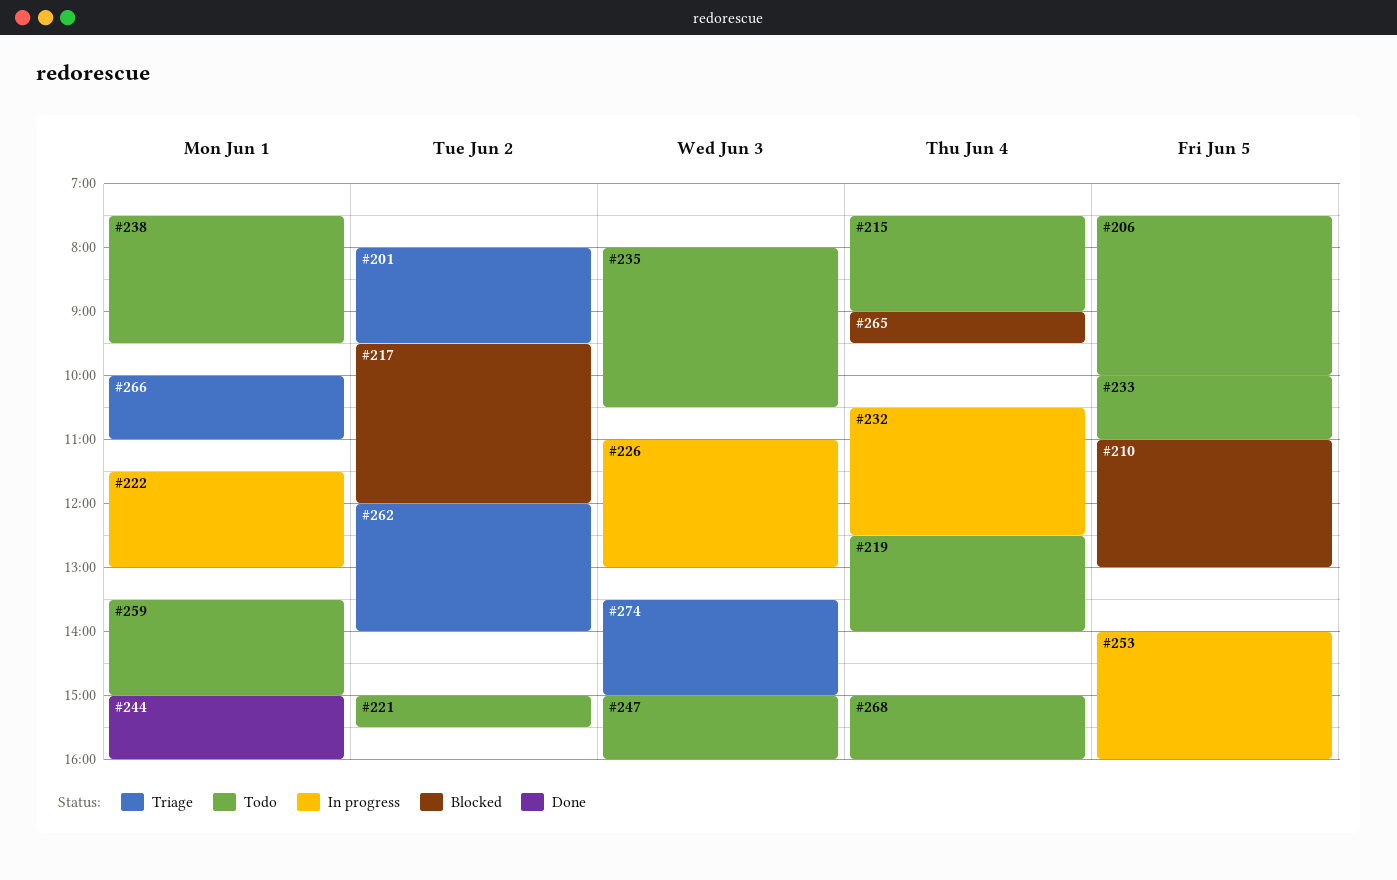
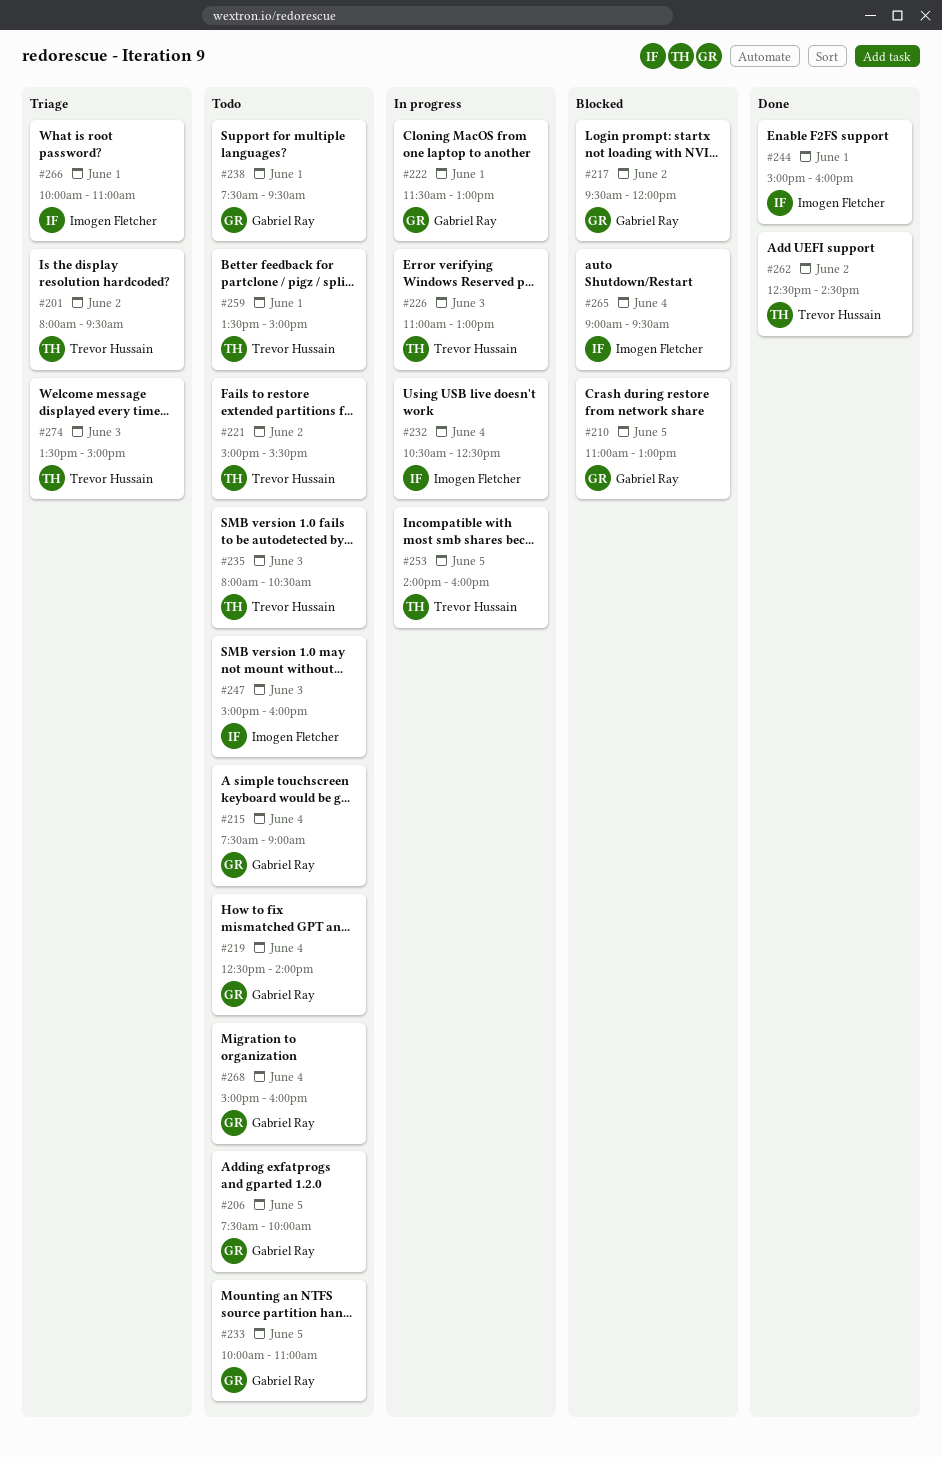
#262, status: Triage -> Done
#262, begins: 12:00 -> 12:30
#262, ends: 14:00 -> 14:30

